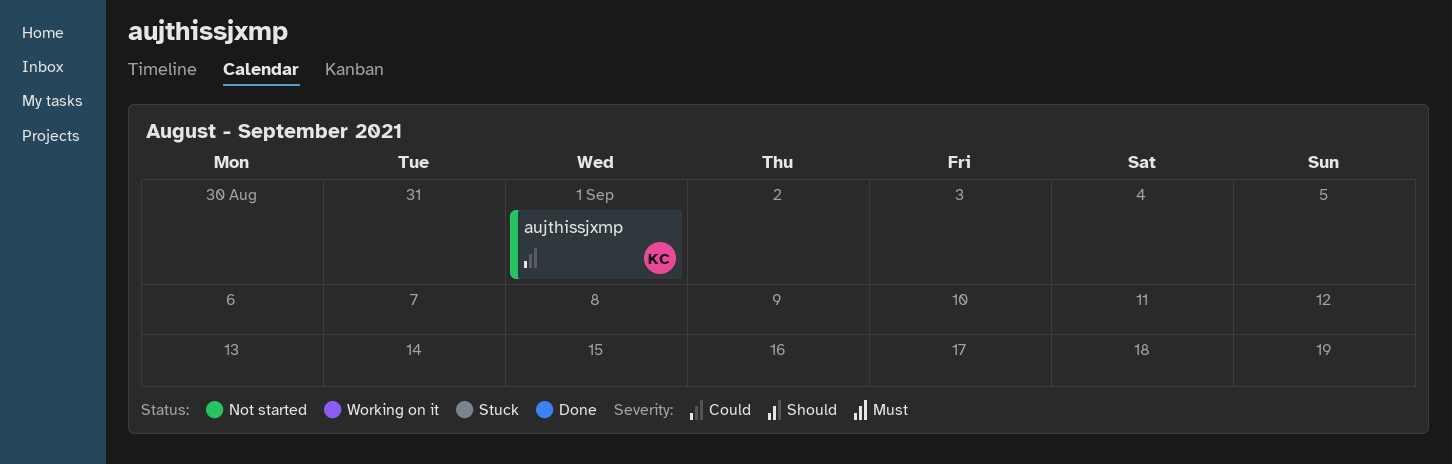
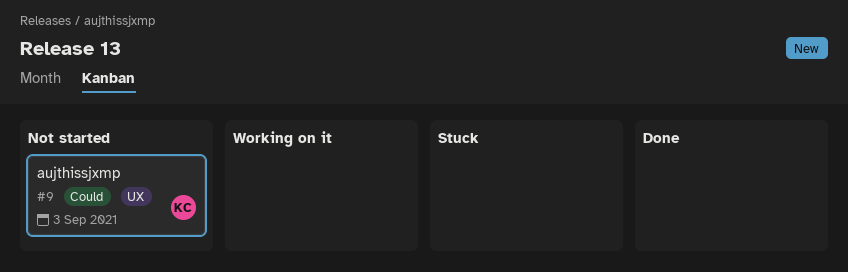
aujthissjxmp, due: Sep 1 -> Sep 3

